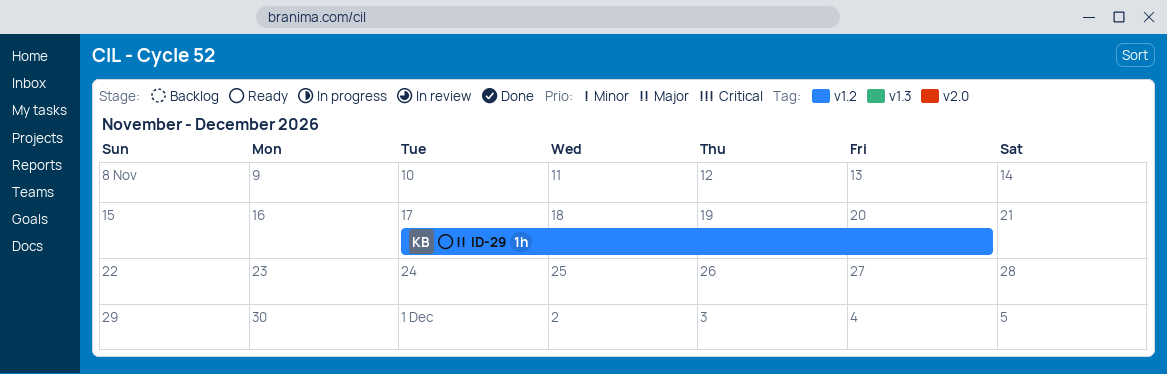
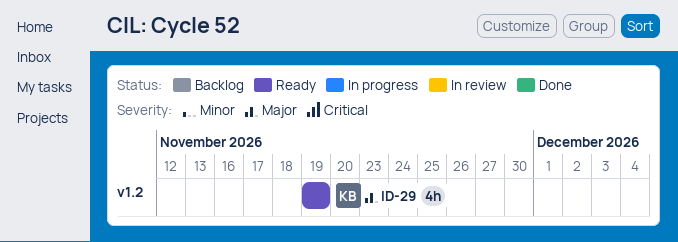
ID-29, estimate: 1h -> 4h
ID-29, start: Nov 17 -> Nov 19
ID-29, due: Nov 20 -> Nov 19

